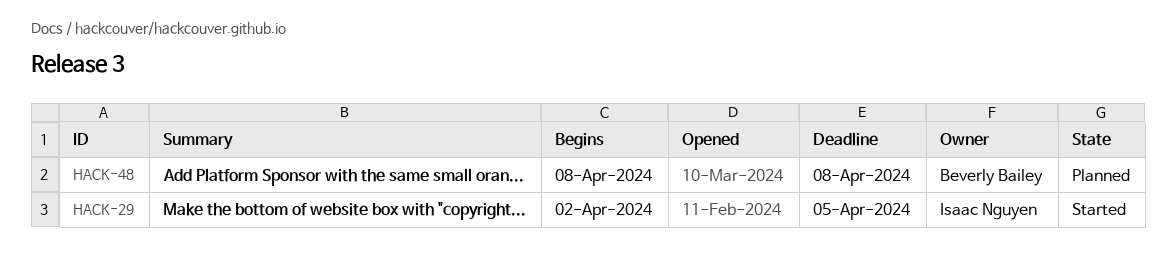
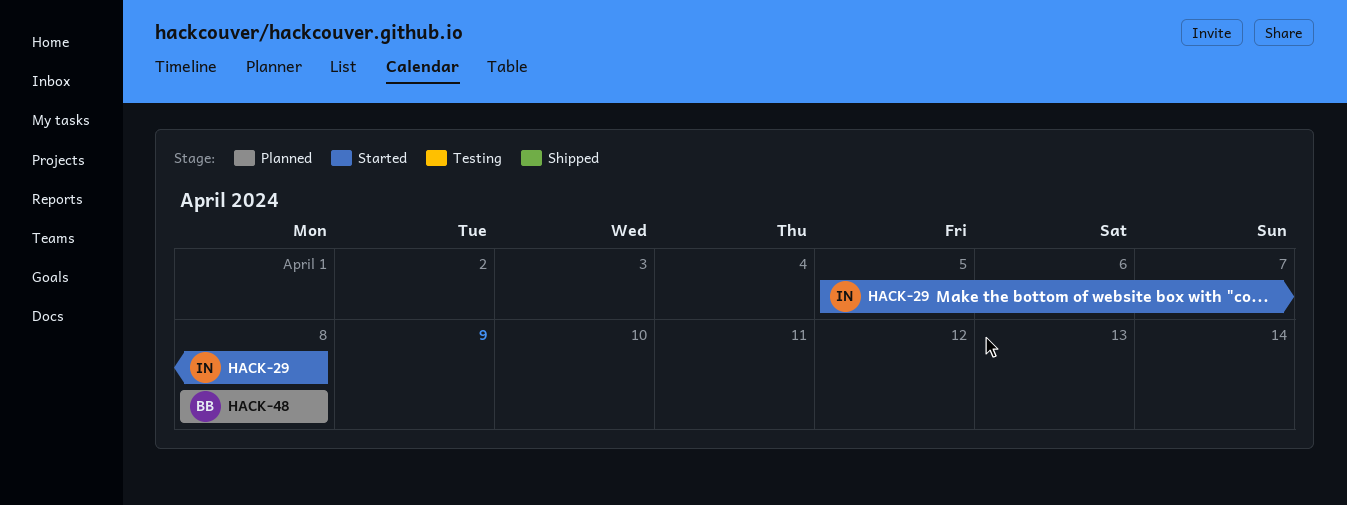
HACK-29, start: Apr 2 -> Apr 5
HACK-29, due: Apr 5 -> Apr 8

